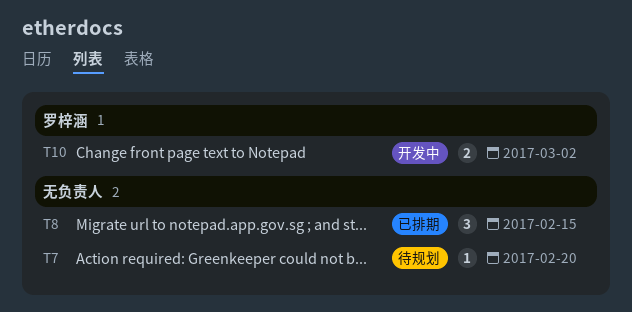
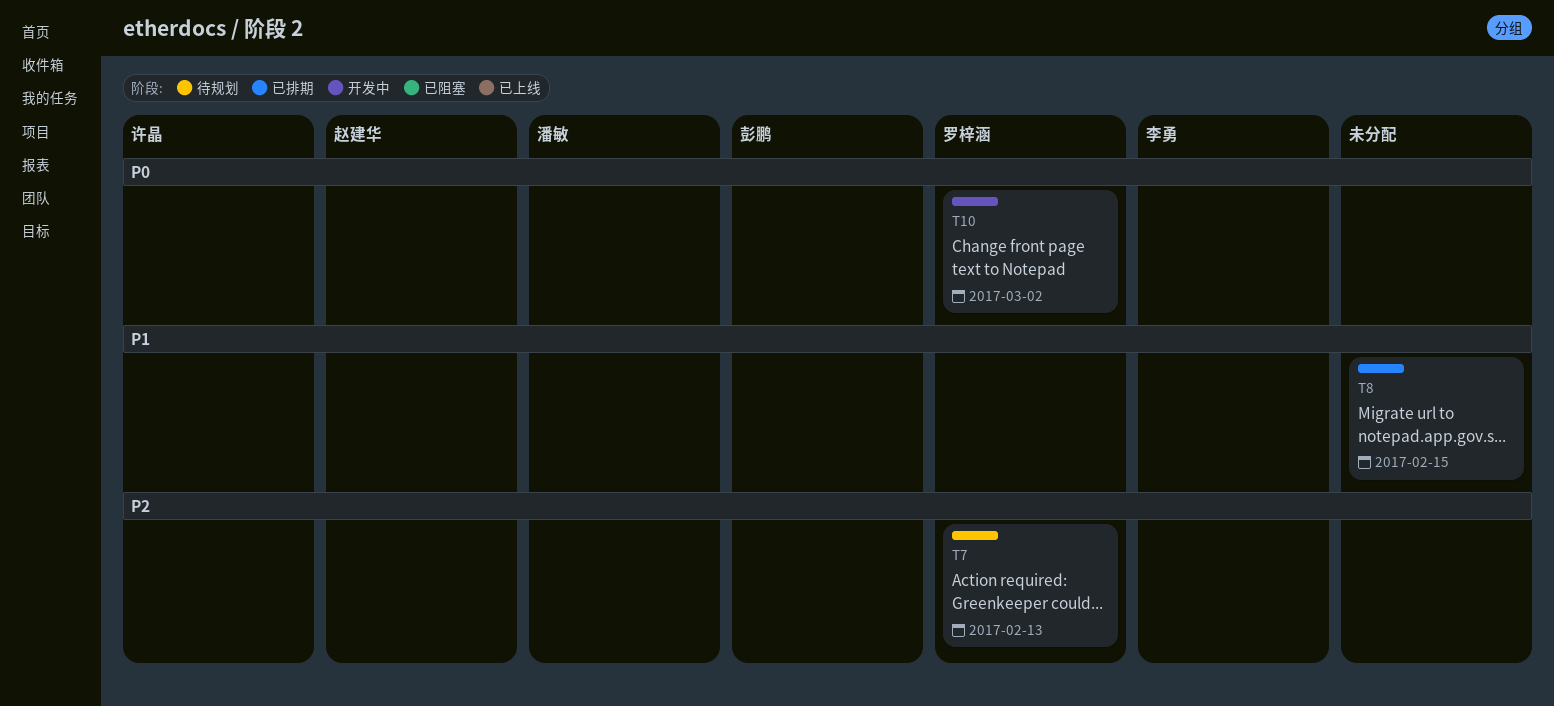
T7, owner: none -> 罗梓涵
T7, due: Feb 20 -> Feb 13

